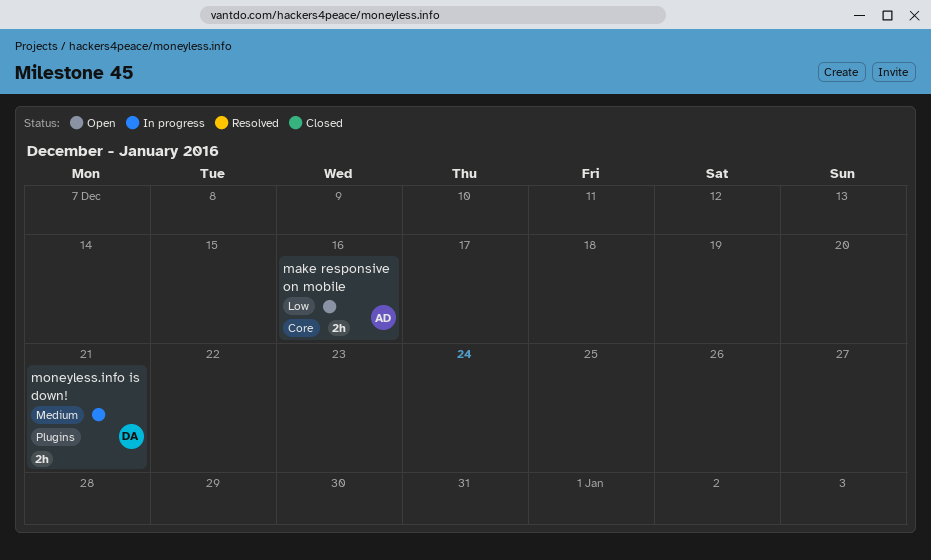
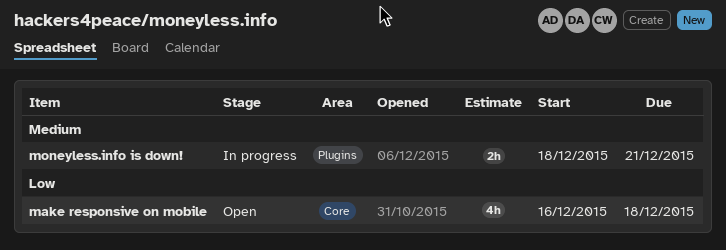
make responsive on mobile, estimate: 2h -> 4h
make responsive on mobile, due: Dec 16 -> Dec 18

